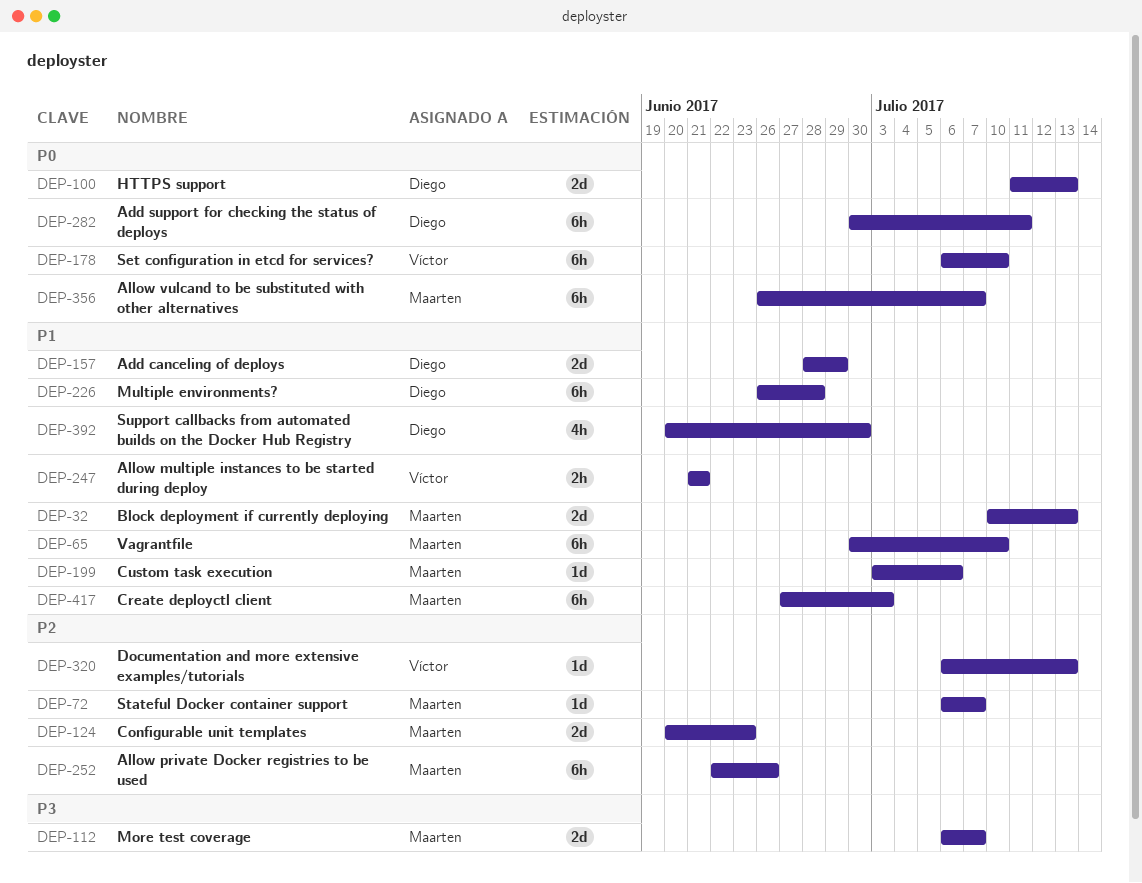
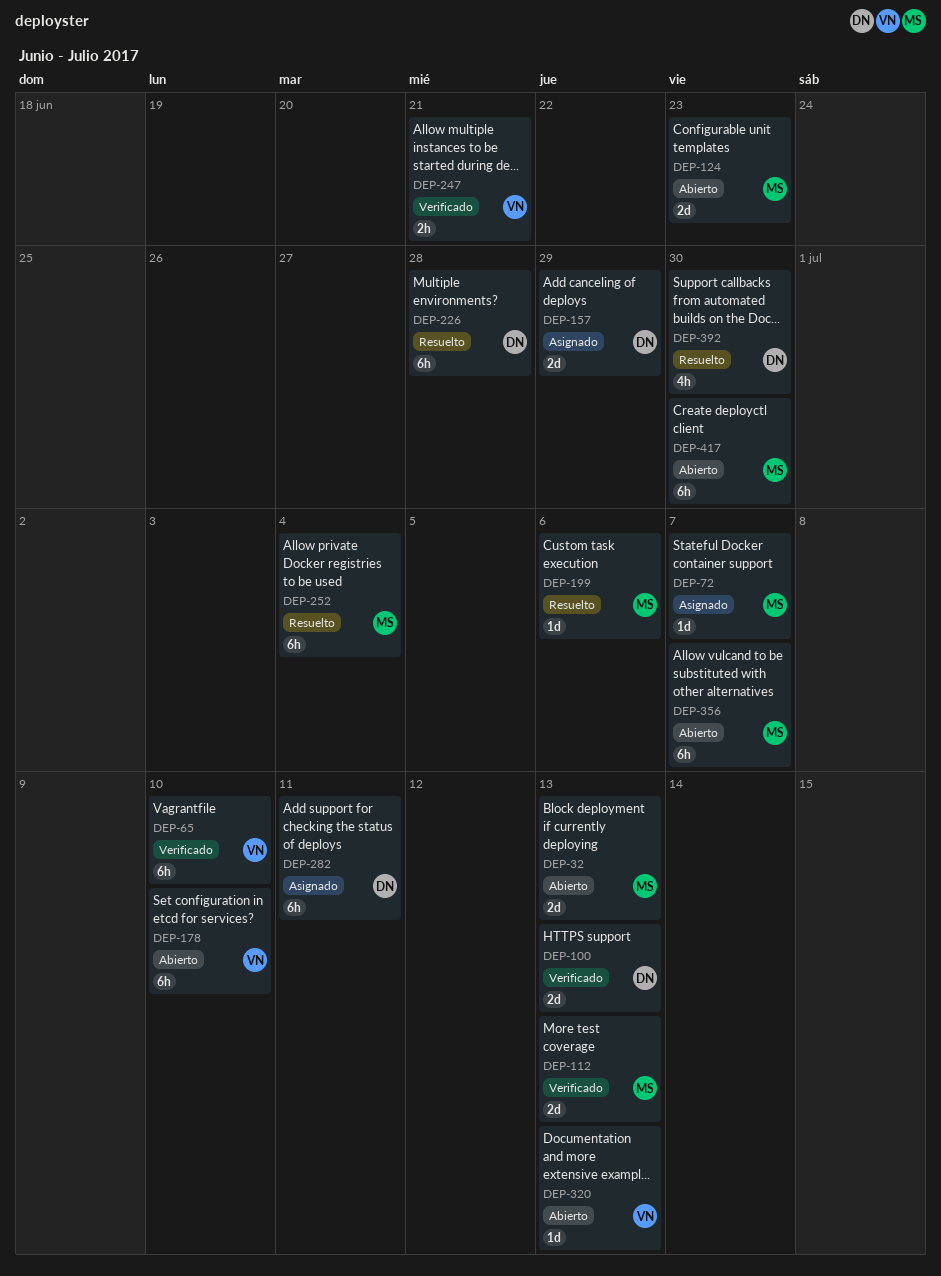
DEP-65, owner: Maarten -> Víctor
DEP-112, due: Jul 7 -> Jul 13
DEP-252, due: Jun 26 -> Jul 4
DEP-417, due: Jul 3 -> Jun 30

